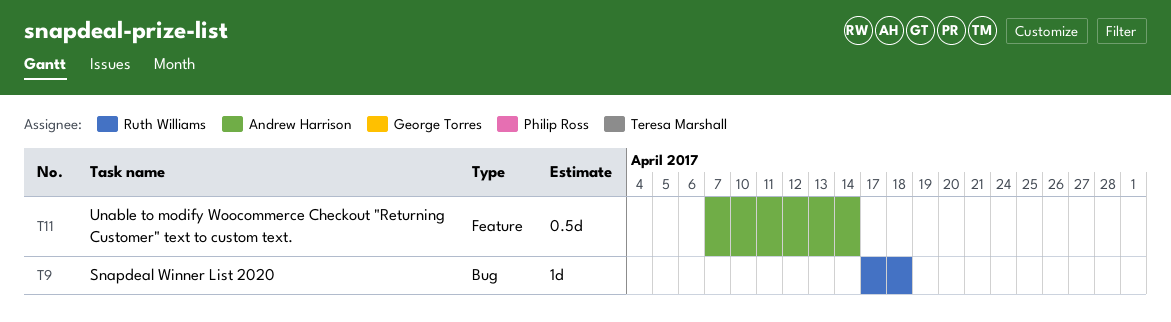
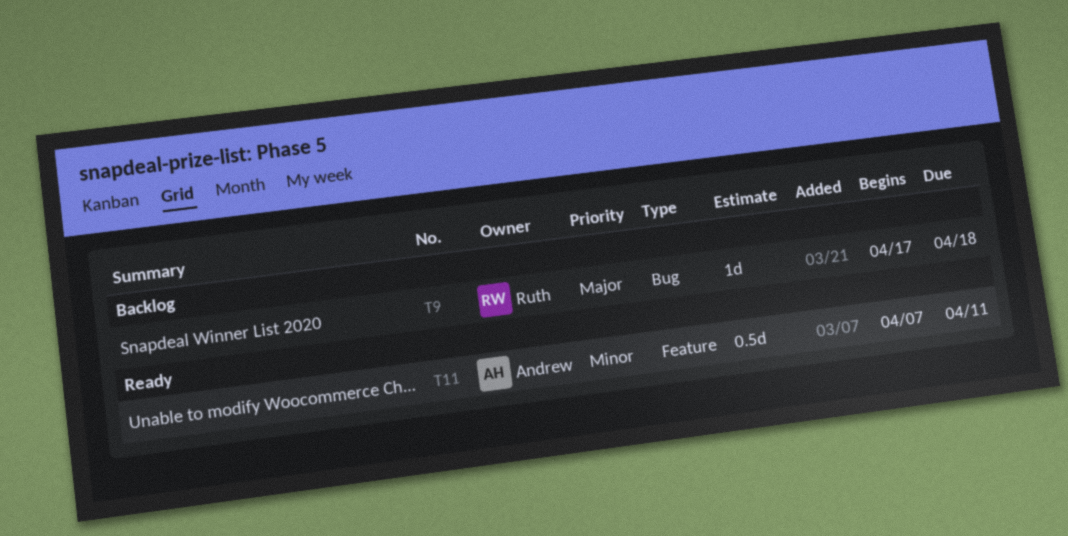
T11, due: Apr 14 -> Apr 11

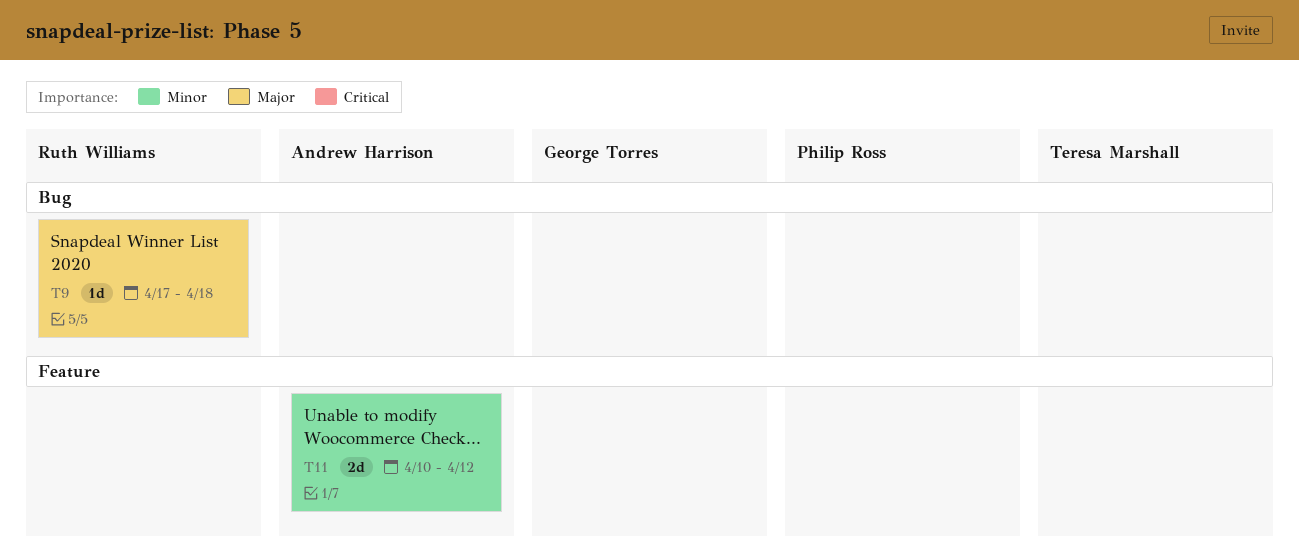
T11, estimate: 0.5d -> 2d
T11, start: Apr 7 -> Apr 10
T11, due: Apr 11 -> Apr 12

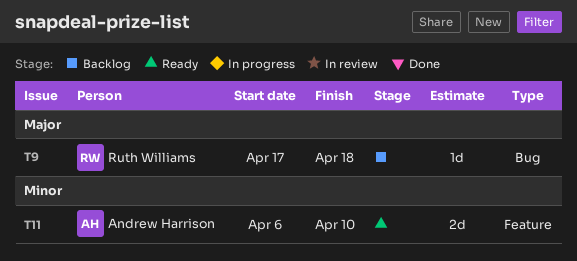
T11, start: Apr 10 -> Apr 6
T11, due: Apr 12 -> Apr 10

